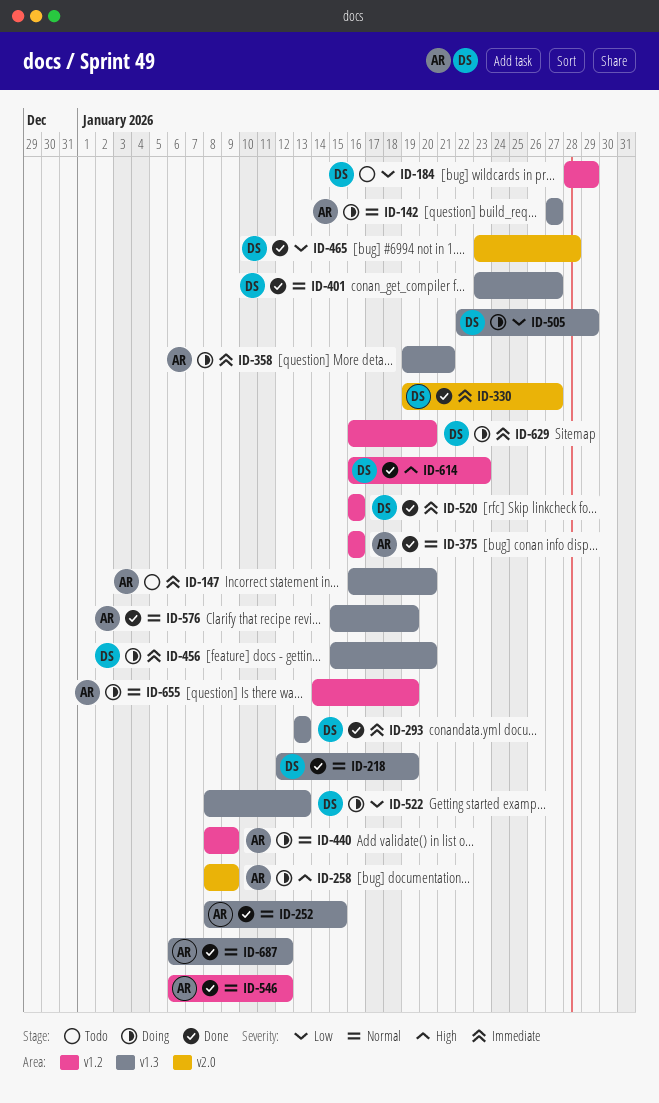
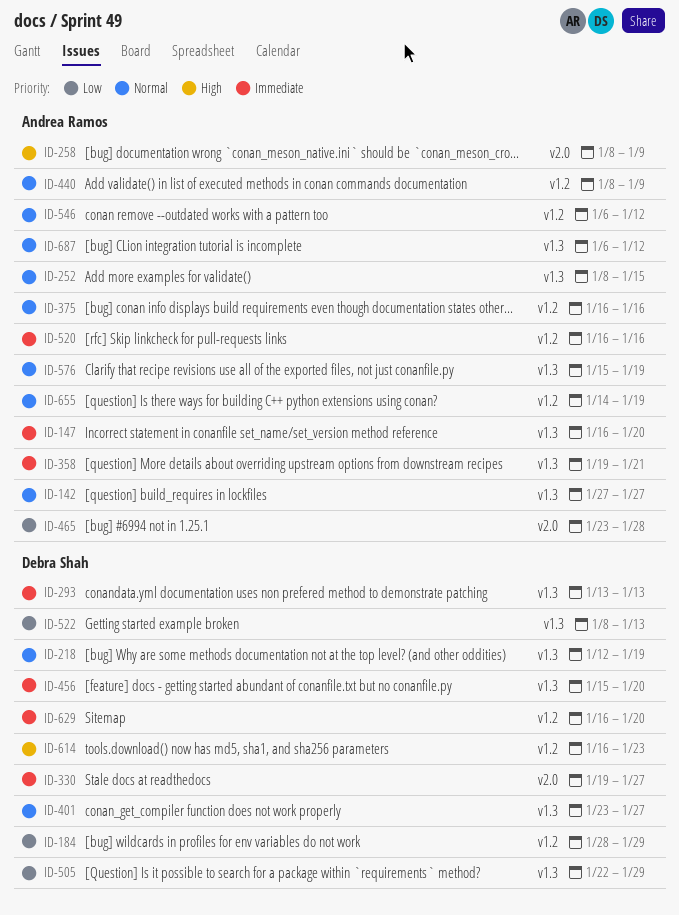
ID-465, owner: Debra Shah -> Andrea Ramos
ID-520, owner: Debra Shah -> Andrea Ramos

